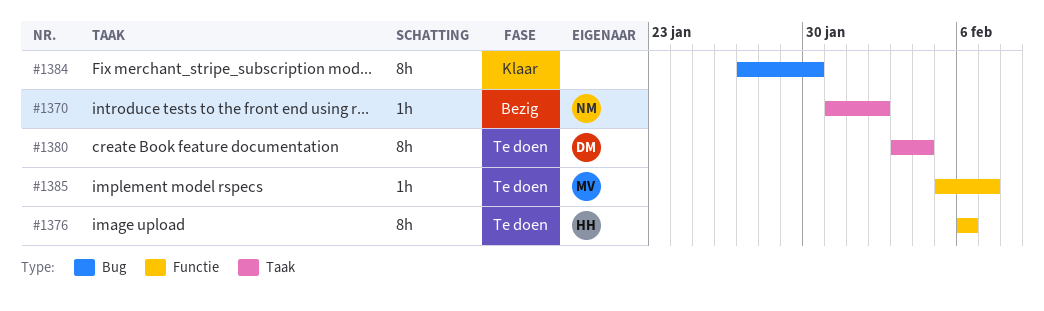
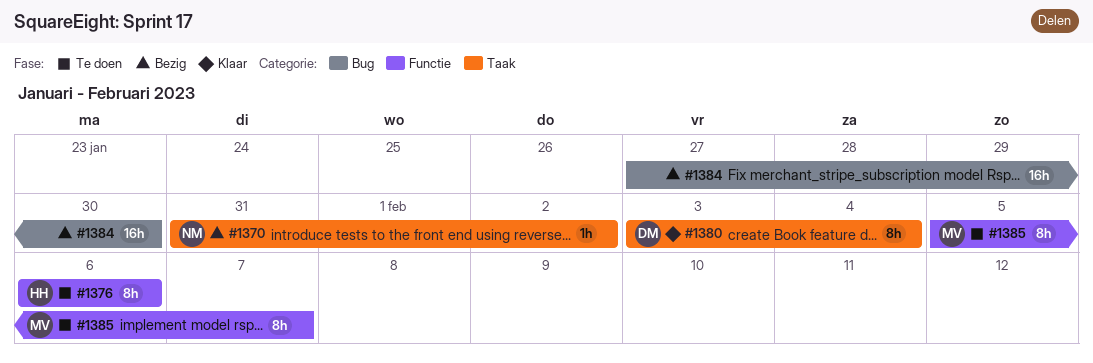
#1380, status: Te doen -> Klaar
#1384, status: Klaar -> Bezig
#1384, estimate: 8h -> 16h
#1385, estimate: 1h -> 8h

